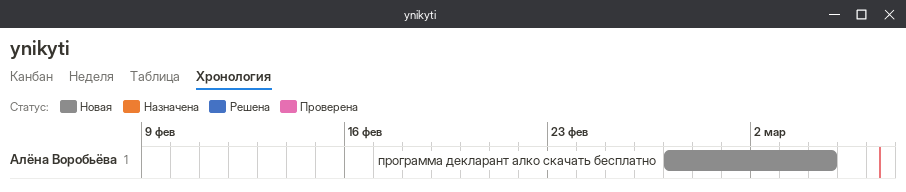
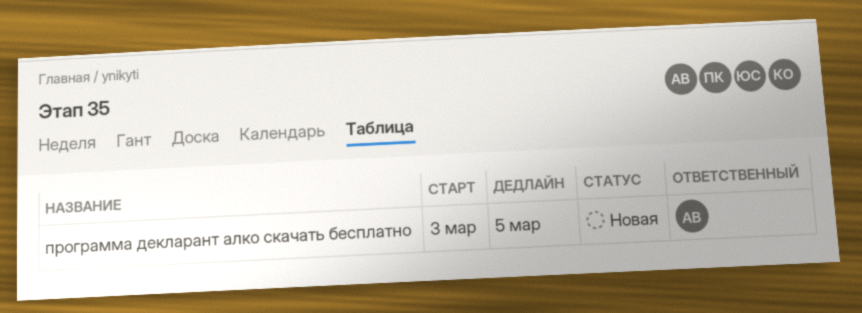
программа декларант алко скачать бесплатно, start: Feb 27 -> Mar 3
программа декларант алко скачать бесплатно, due: Mar 4 -> Mar 5

